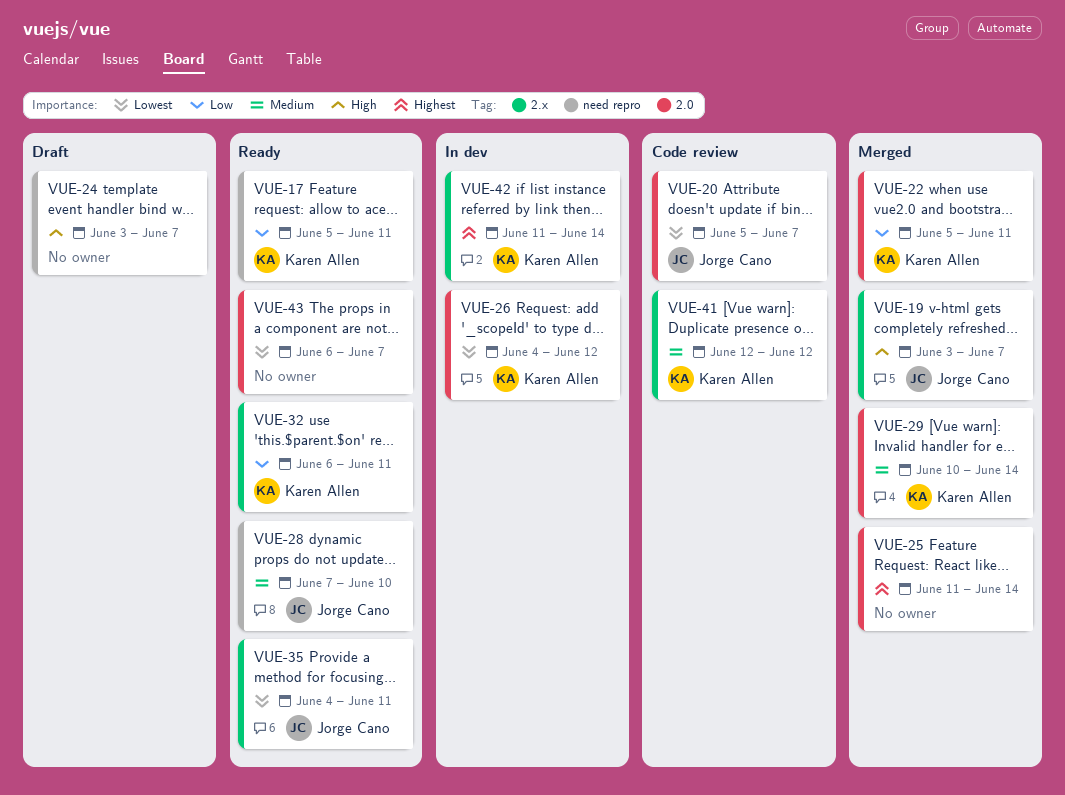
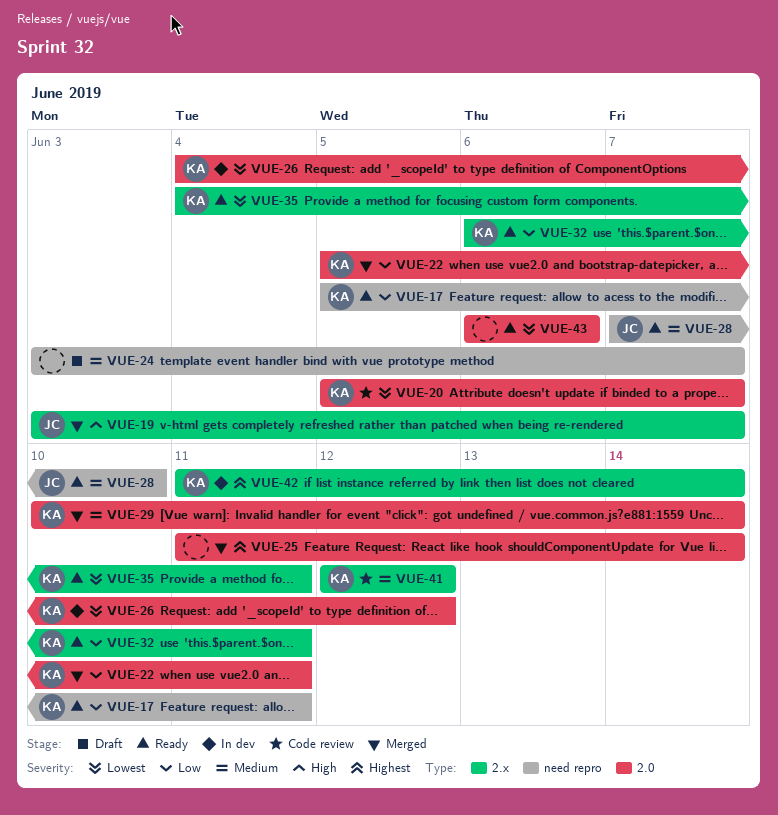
VUE-20, owner: Jorge Cano -> Karen Allen
VUE-24, priority: High -> Medium
VUE-35, owner: Jorge Cano -> Karen Allen
VUE-43, due: Jun 7 -> Jun 6

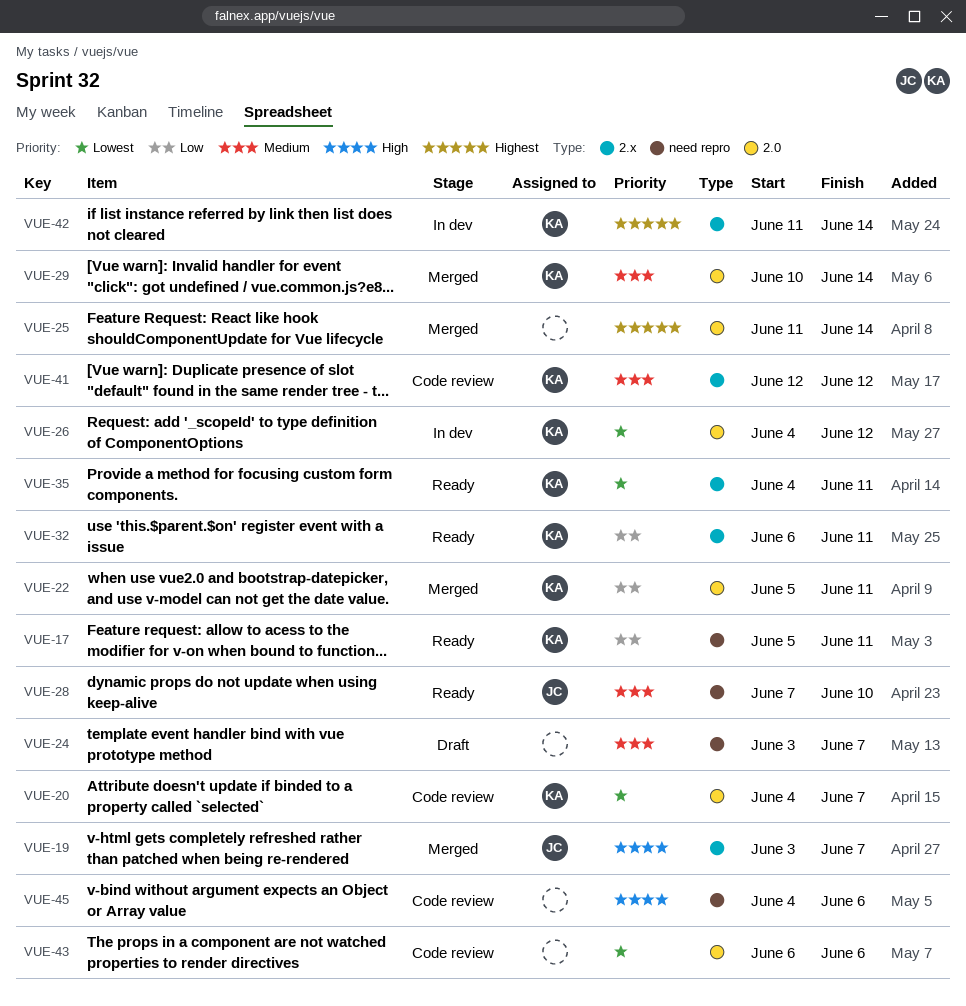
VUE-20, start: Jun 5 -> Jun 4
VUE-43, status: Ready -> Code review
VUE-45: none -> present

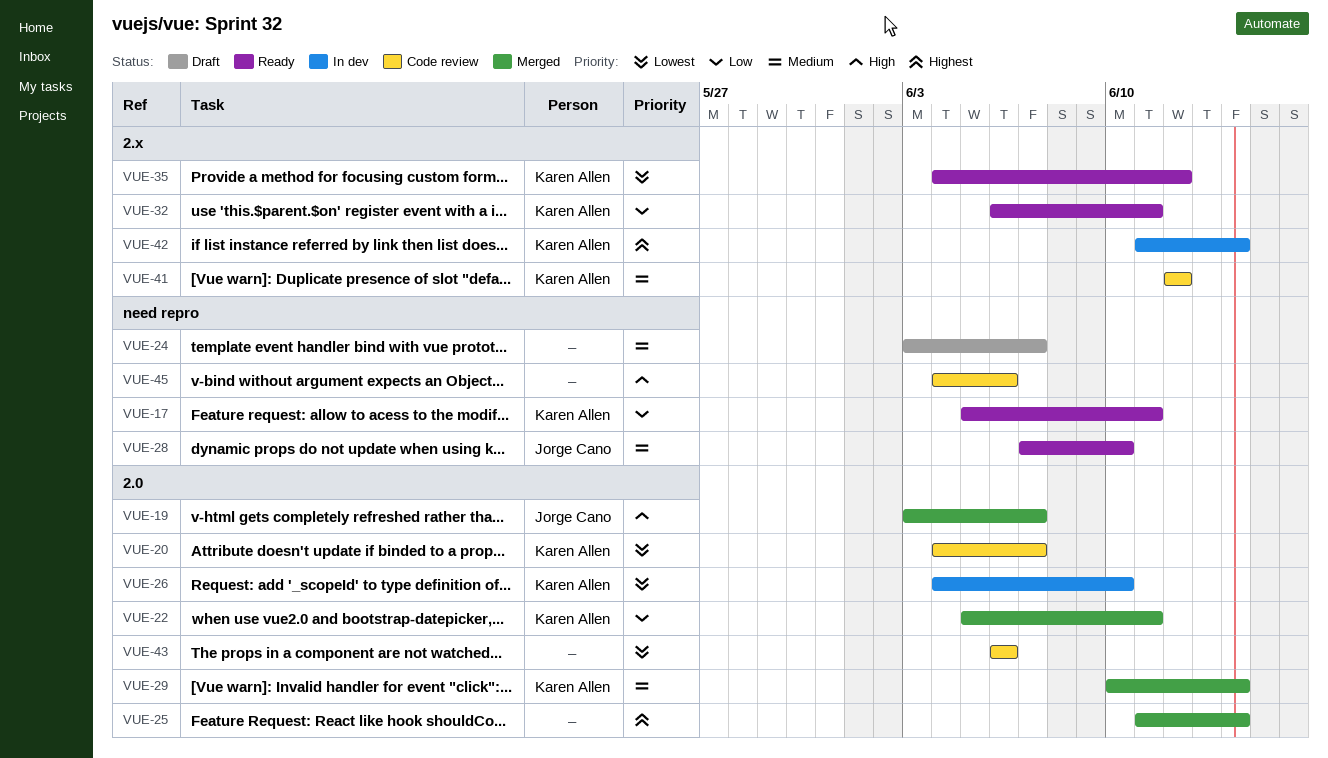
VUE-19, label: 2.x -> 2.0
VUE-26, due: Jun 12 -> Jun 10
VUE-35, due: Jun 11 -> Jun 12

